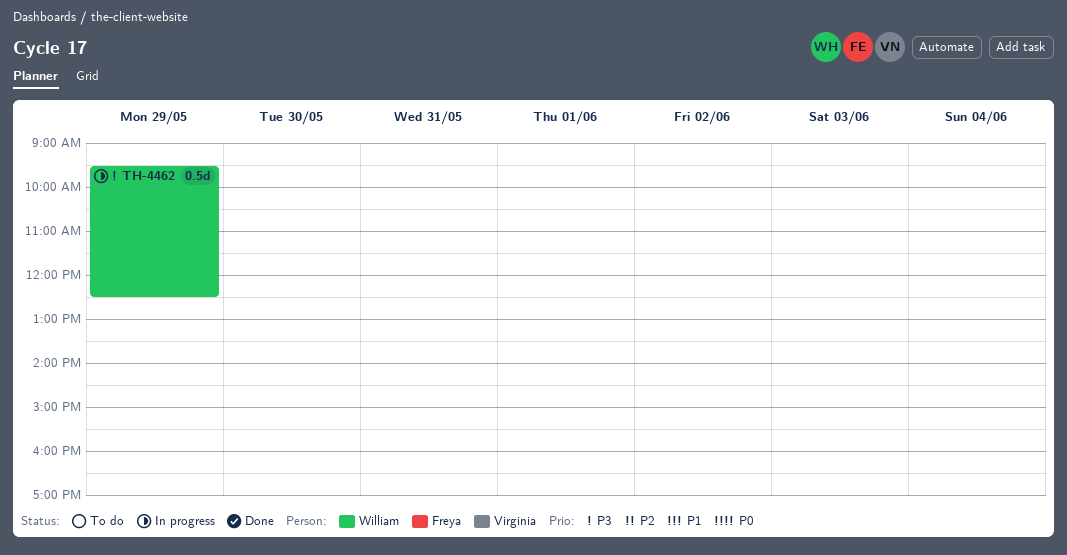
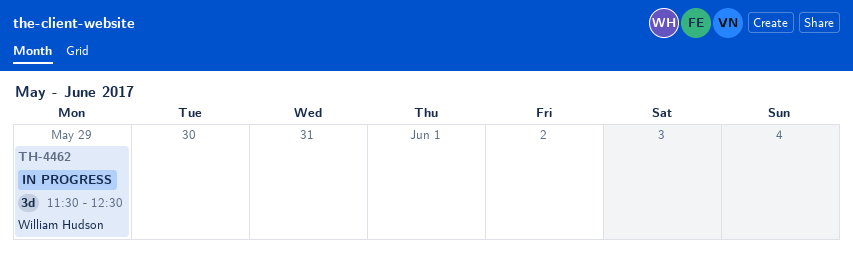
TH-4462, estimate: 0.5d -> 3d
TH-4462, begins: 09:30 -> 11:30

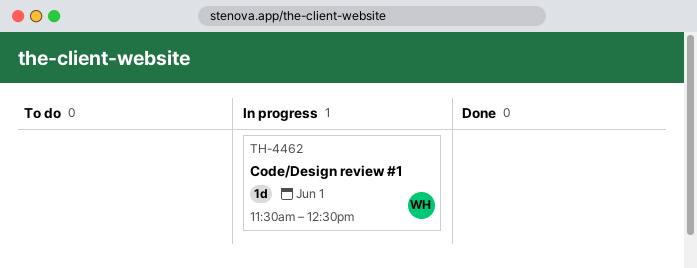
TH-4462, estimate: 3d -> 1d
TH-4462, day: May 29 -> Jun 1

